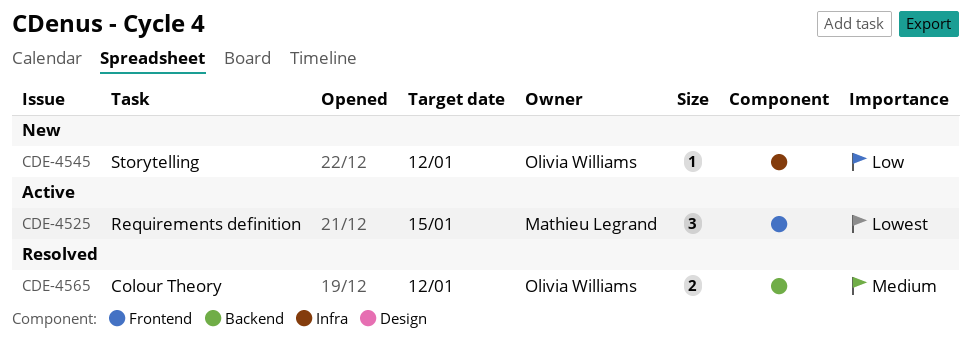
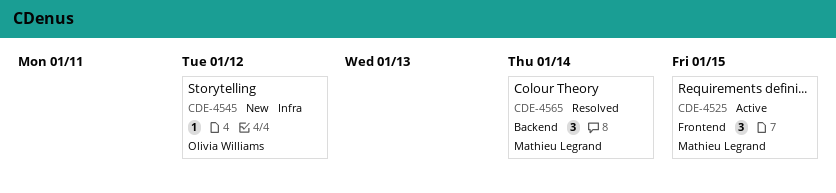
CDE-4565, owner: Olivia Williams -> Mathieu Legrand
CDE-4565, estimate: 2 -> 3
CDE-4565, due: Jan 12 -> Jan 14

